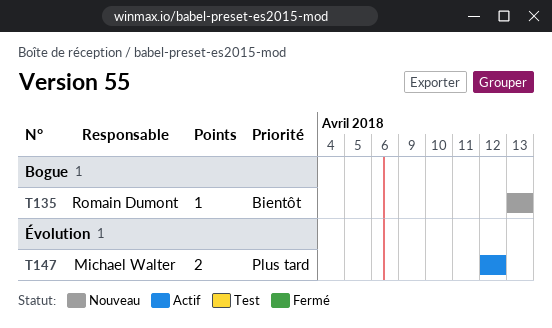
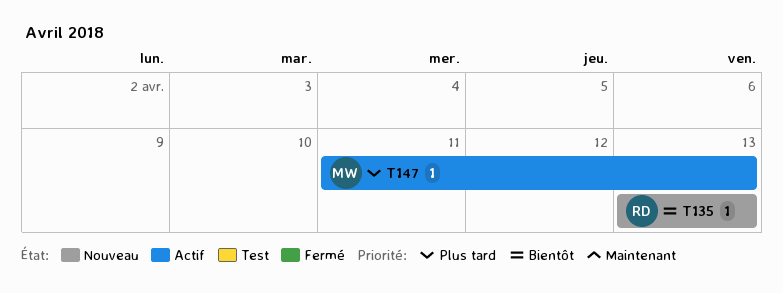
T147, estimate: 2 -> 1
T147, start: Apr 12 -> Apr 11
T147, due: Apr 12 -> Apr 13

